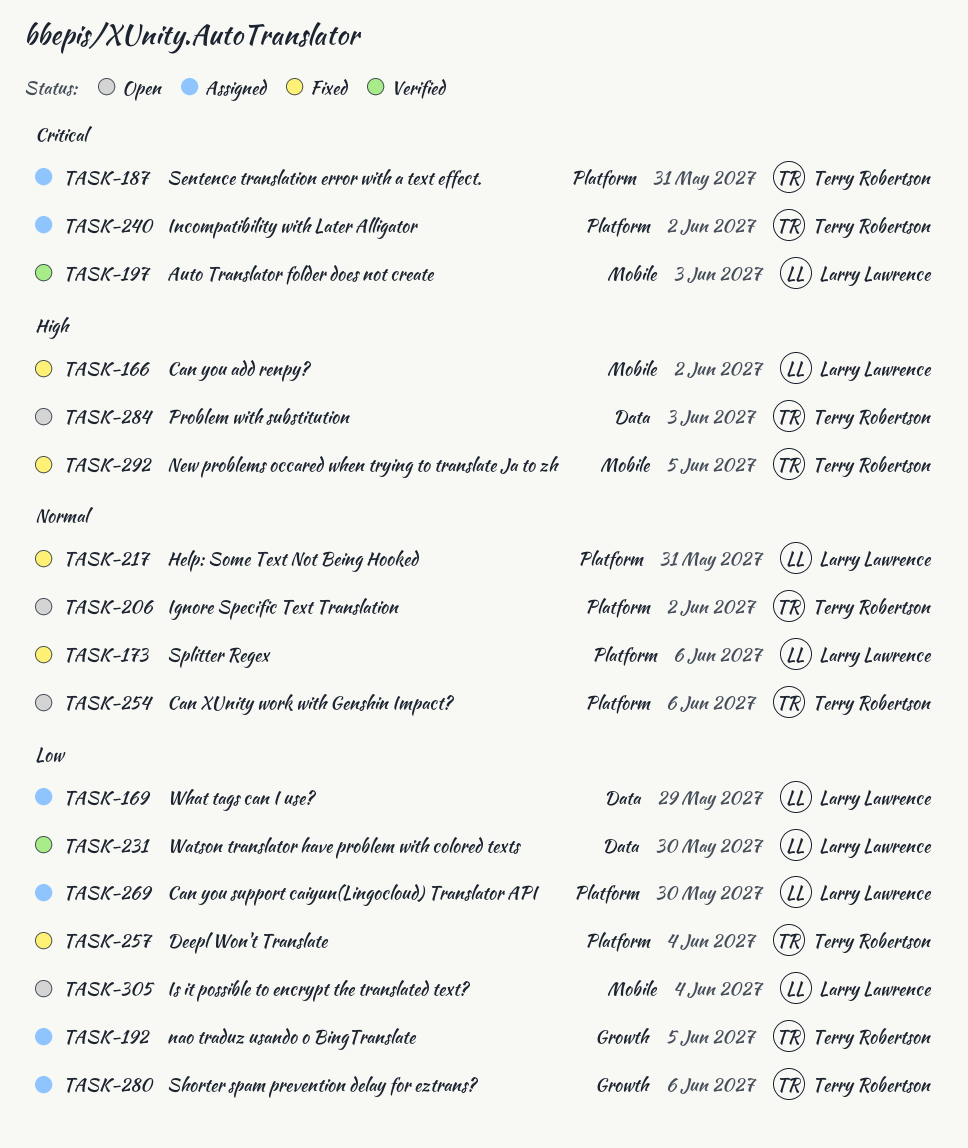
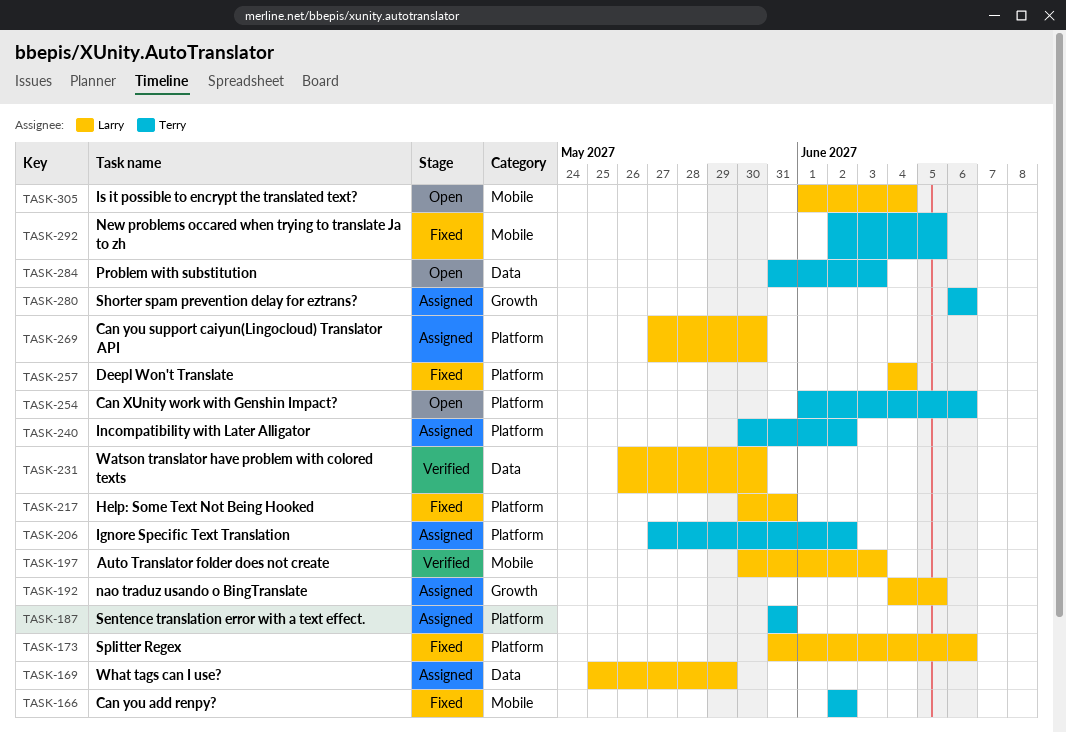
TASK-166, owner: Larry Lawrence -> Terry Robertson
TASK-192, owner: Terry Robertson -> Larry Lawrence
TASK-206, status: Open -> Assigned
TASK-257, owner: Terry Robertson -> Larry Lawrence

